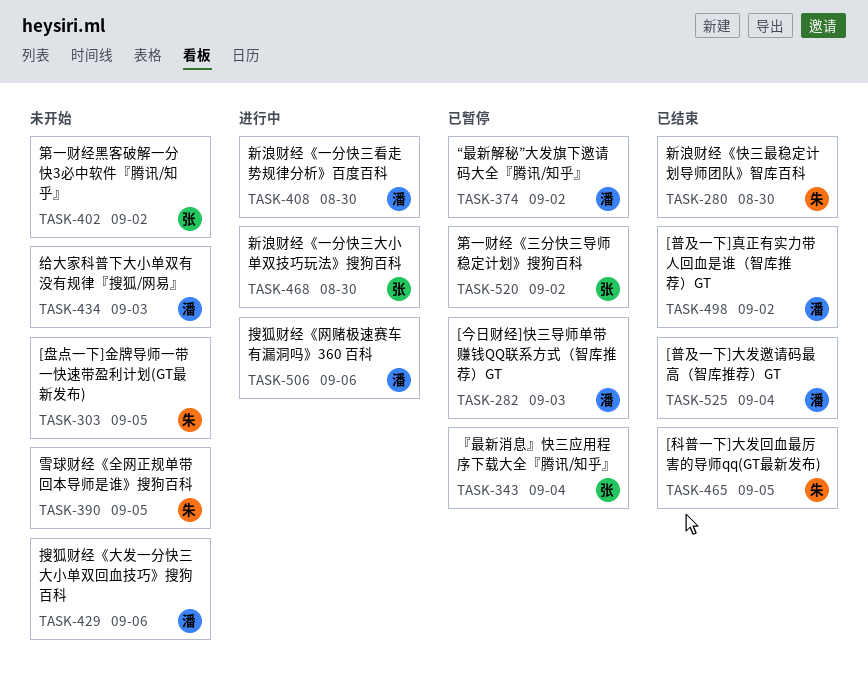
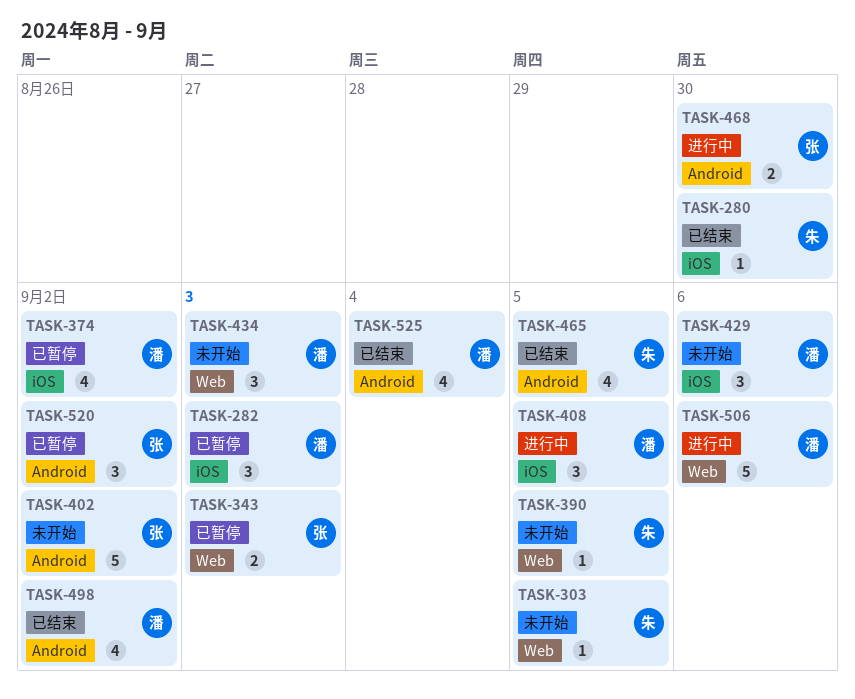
TASK-343, due: Sep 4 -> Sep 3
TASK-408, due: Aug 30 -> Sep 5

